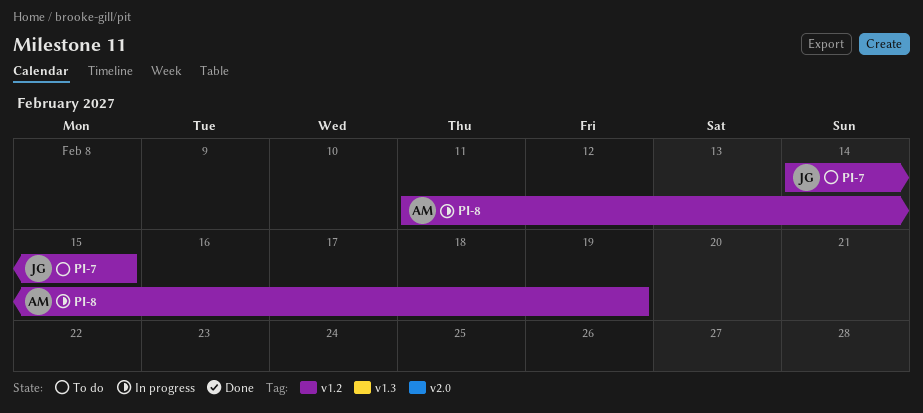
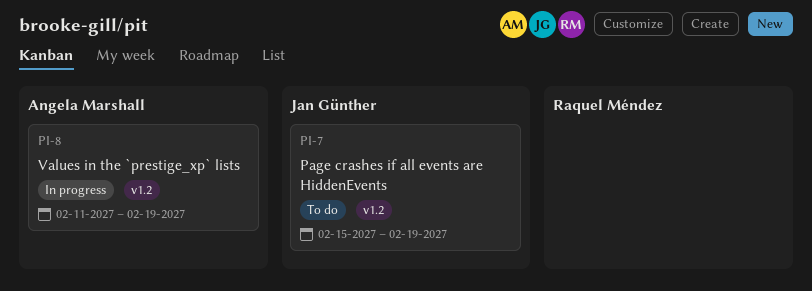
PI-7, start: Feb 14 -> Feb 15
PI-7, due: Feb 15 -> Feb 19

